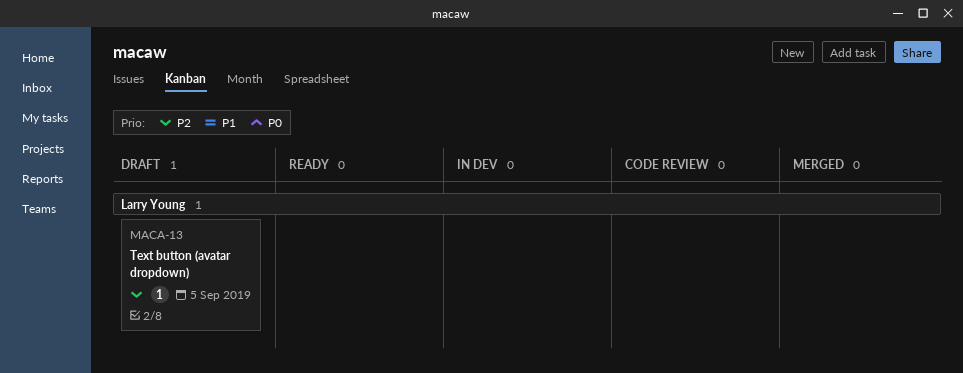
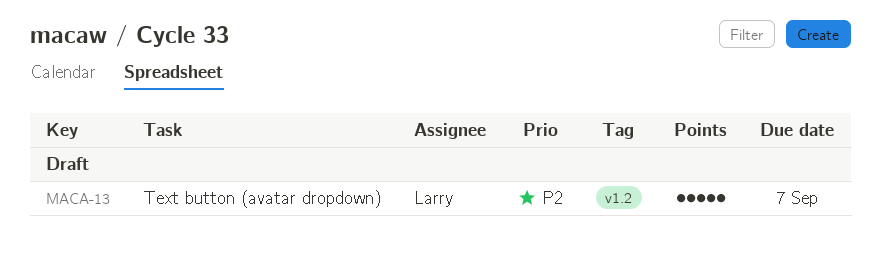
MACA-13, estimate: 1 -> 5
MACA-13, due: Sep 5 -> Sep 7

